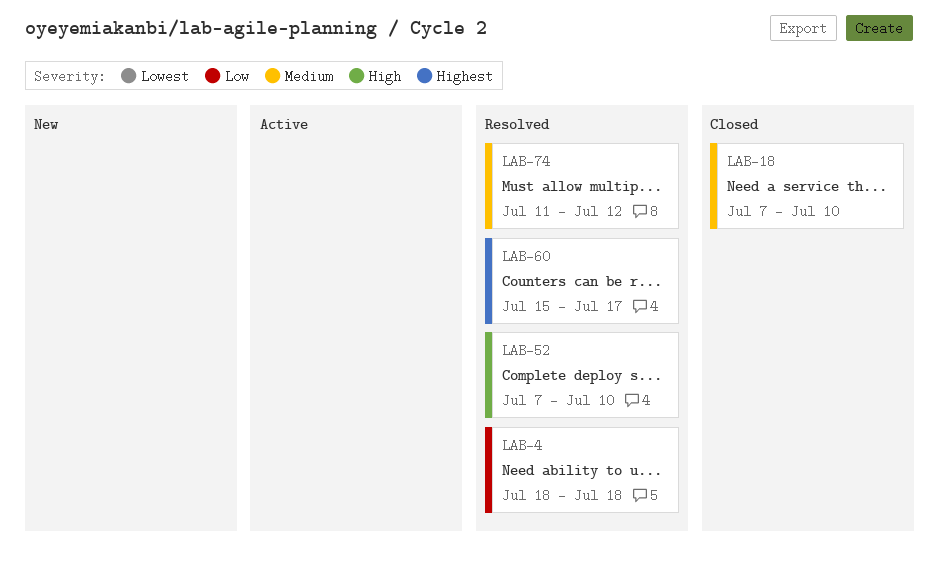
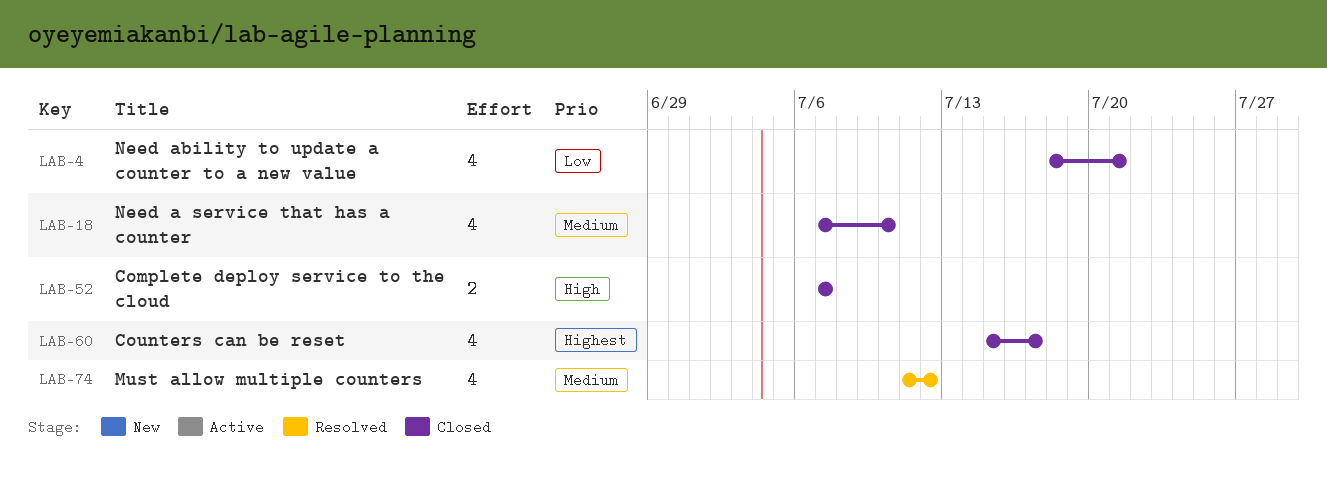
LAB-4, status: Resolved -> Closed
LAB-4, due: Jul 18 -> Jul 21
LAB-52, status: Resolved -> Closed
LAB-52, due: Jul 10 -> Jul 7
LAB-60, status: Resolved -> Closed

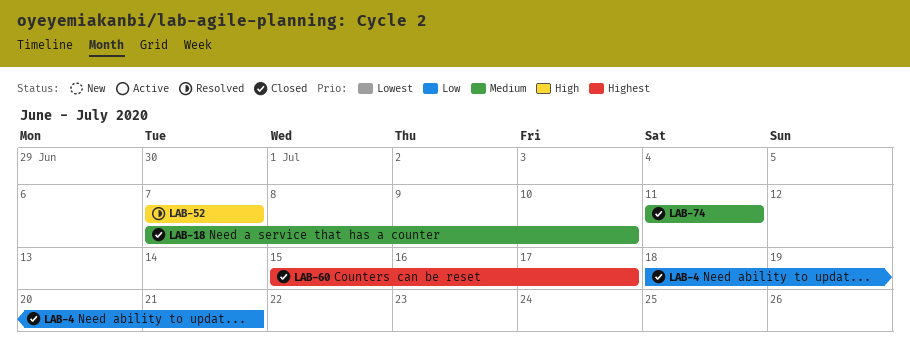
LAB-52, status: Closed -> Resolved
LAB-74, status: Resolved -> Closed
LAB-74, due: Jul 12 -> Jul 11

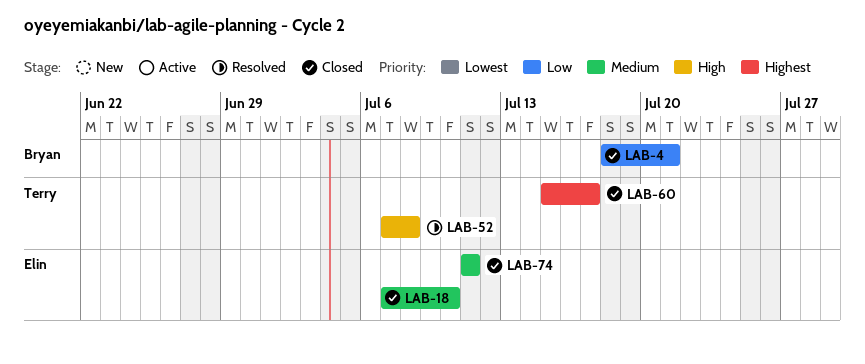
LAB-52, due: Jul 7 -> Jul 8

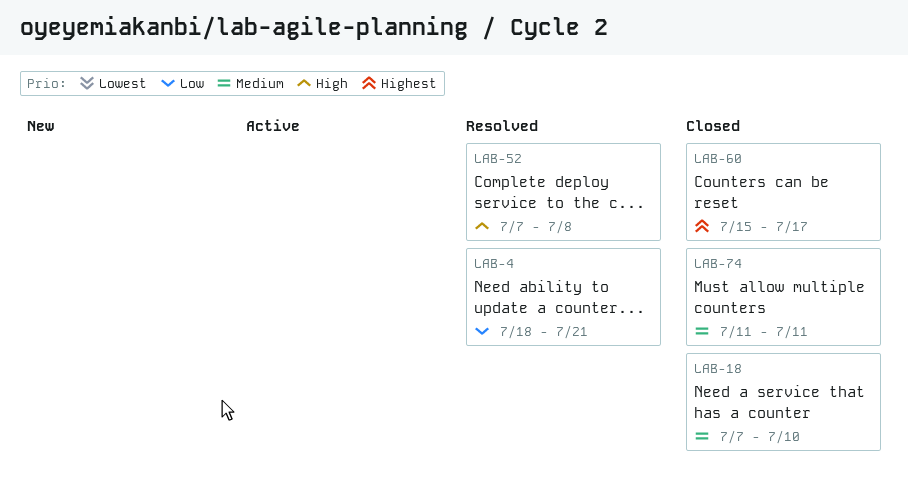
LAB-4, status: Closed -> Resolved

